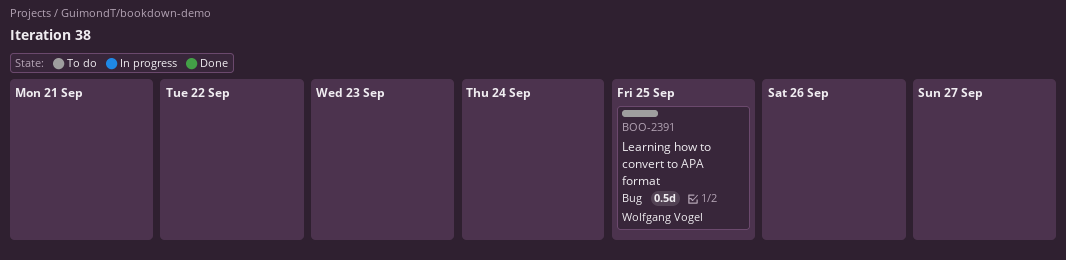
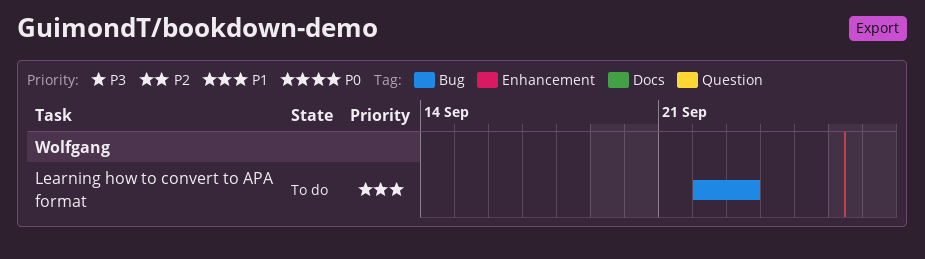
Learning how to convert to APA format, due: Sep 25 -> Sep 23

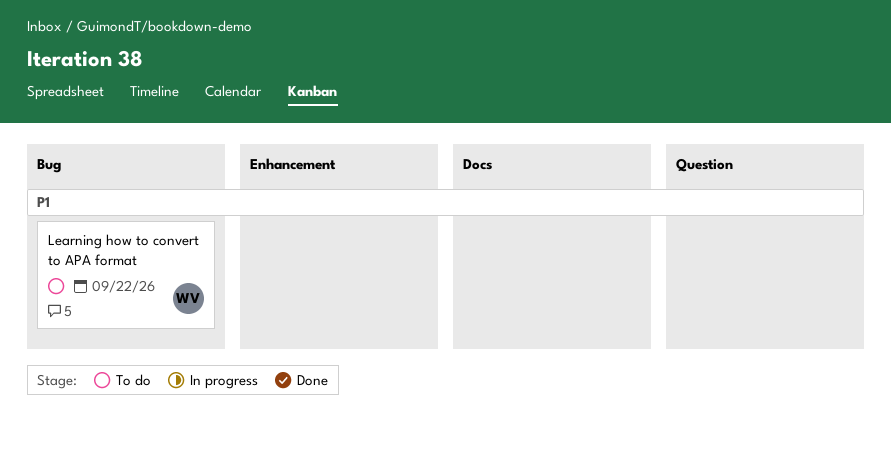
Learning how to convert to APA format, due: Sep 23 -> Sep 22

